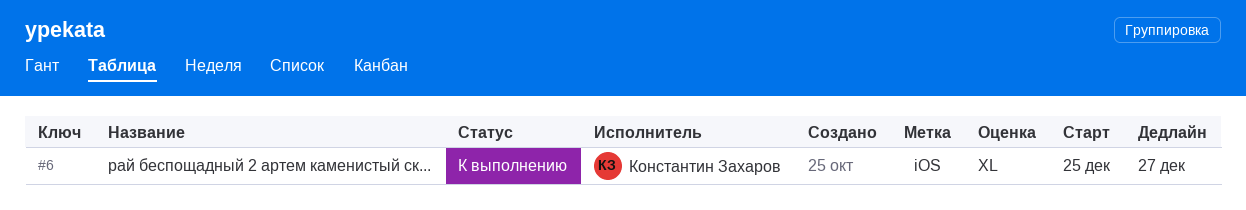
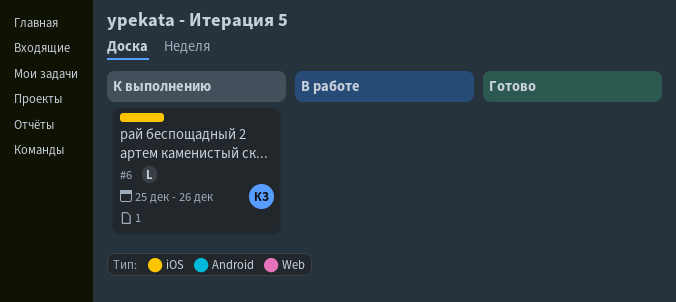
#6, estimate: XL -> L
#6, due: Dec 27 -> Dec 26

